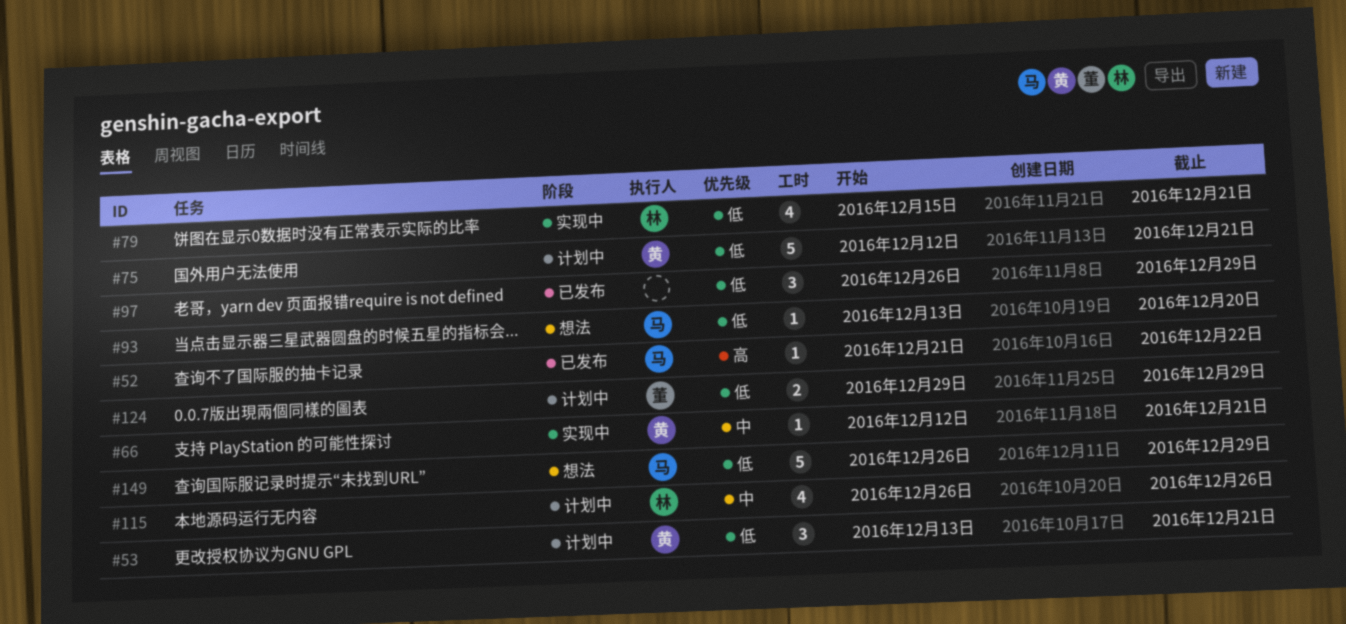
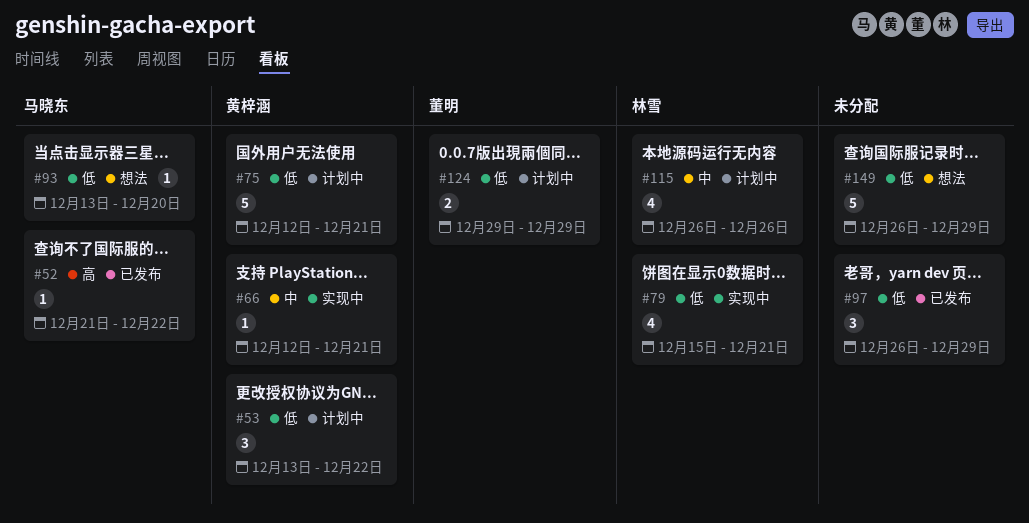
#53, due: Dec 21 -> Dec 22
#149, owner: 马晓东 -> none

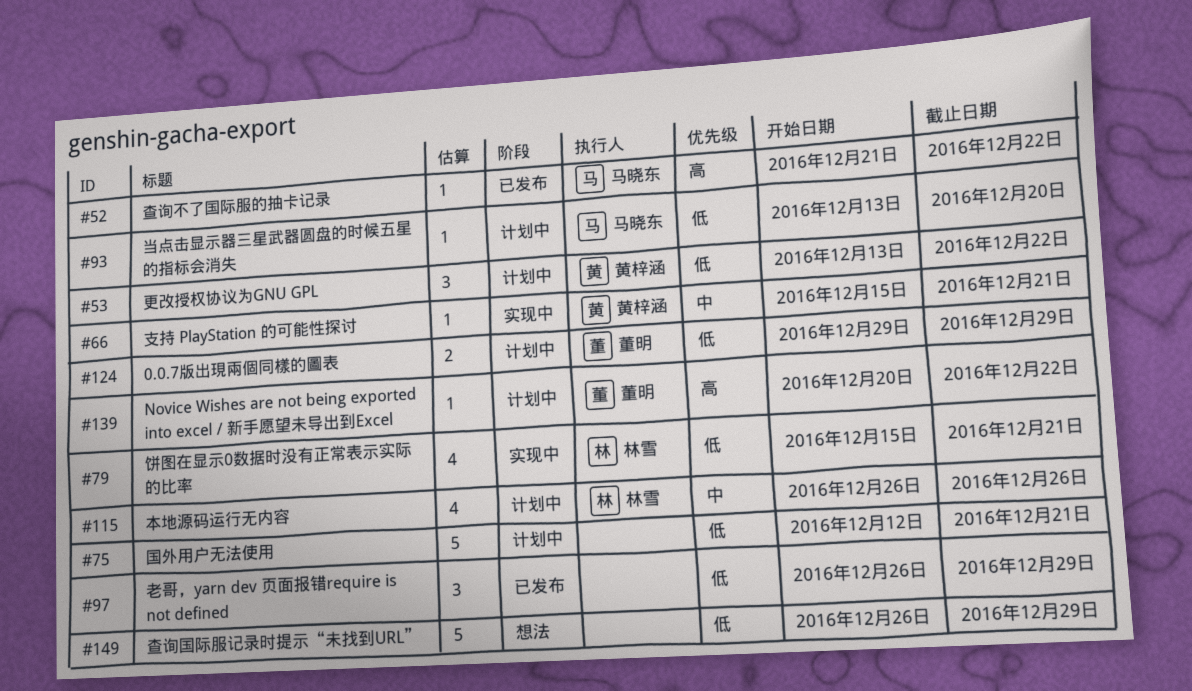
#66, start: Dec 12 -> Dec 15
#75, owner: 黄梓涵 -> none
#93, status: 想法 -> 计划中
#139: none -> present

